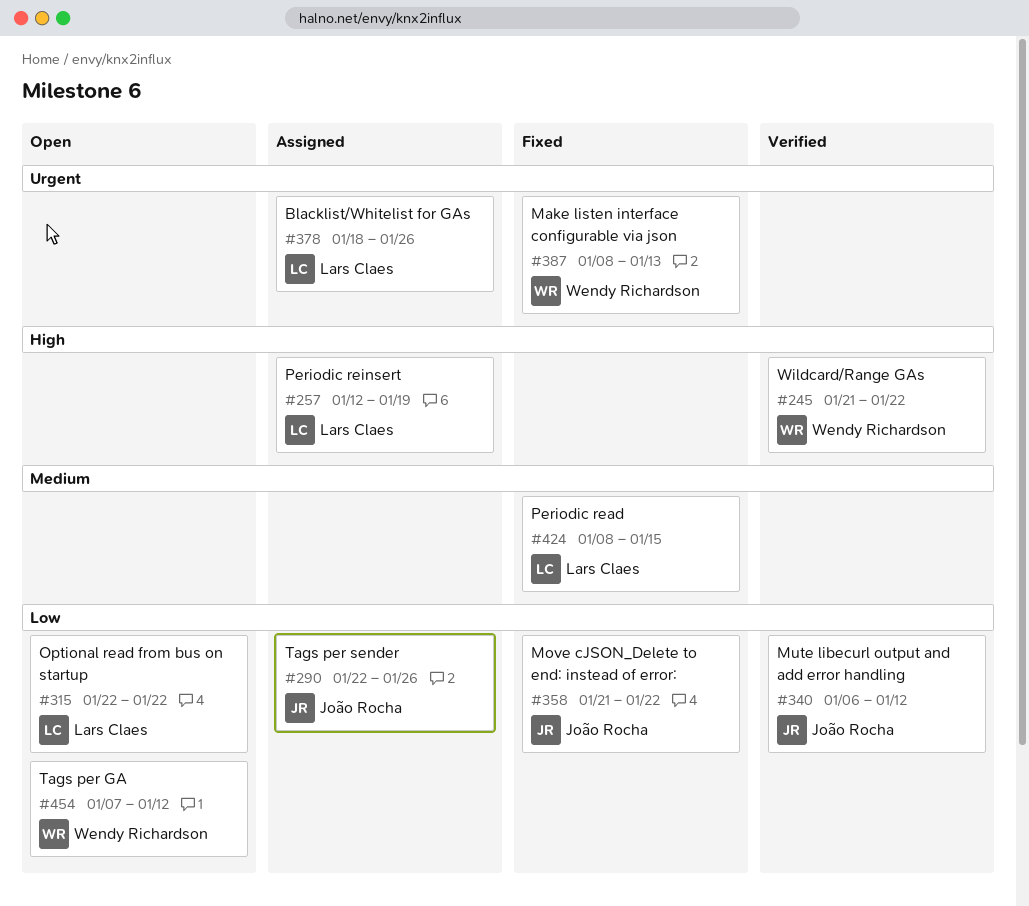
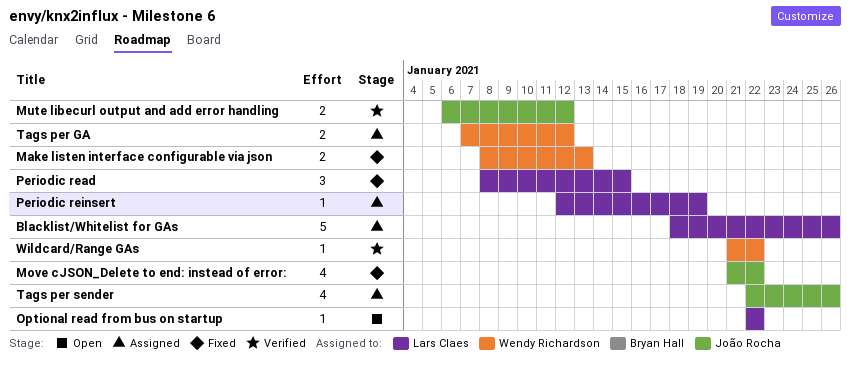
Tags per GA, status: Open -> Assigned

